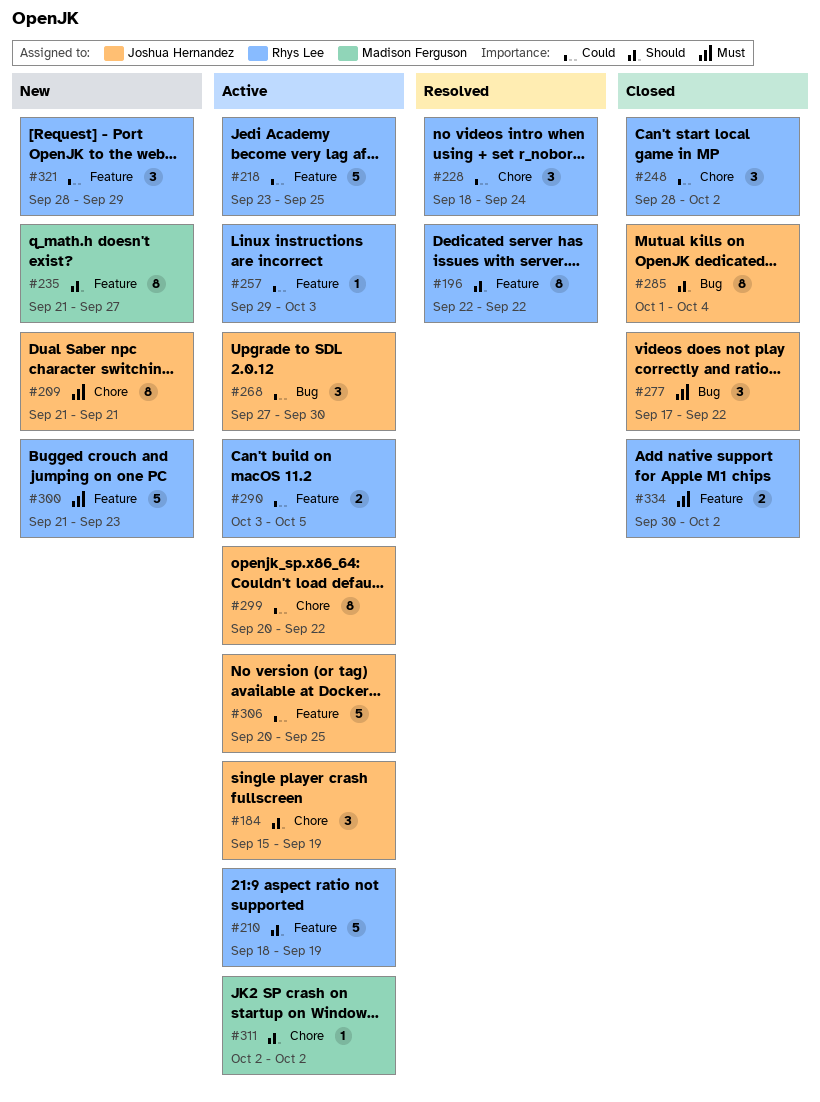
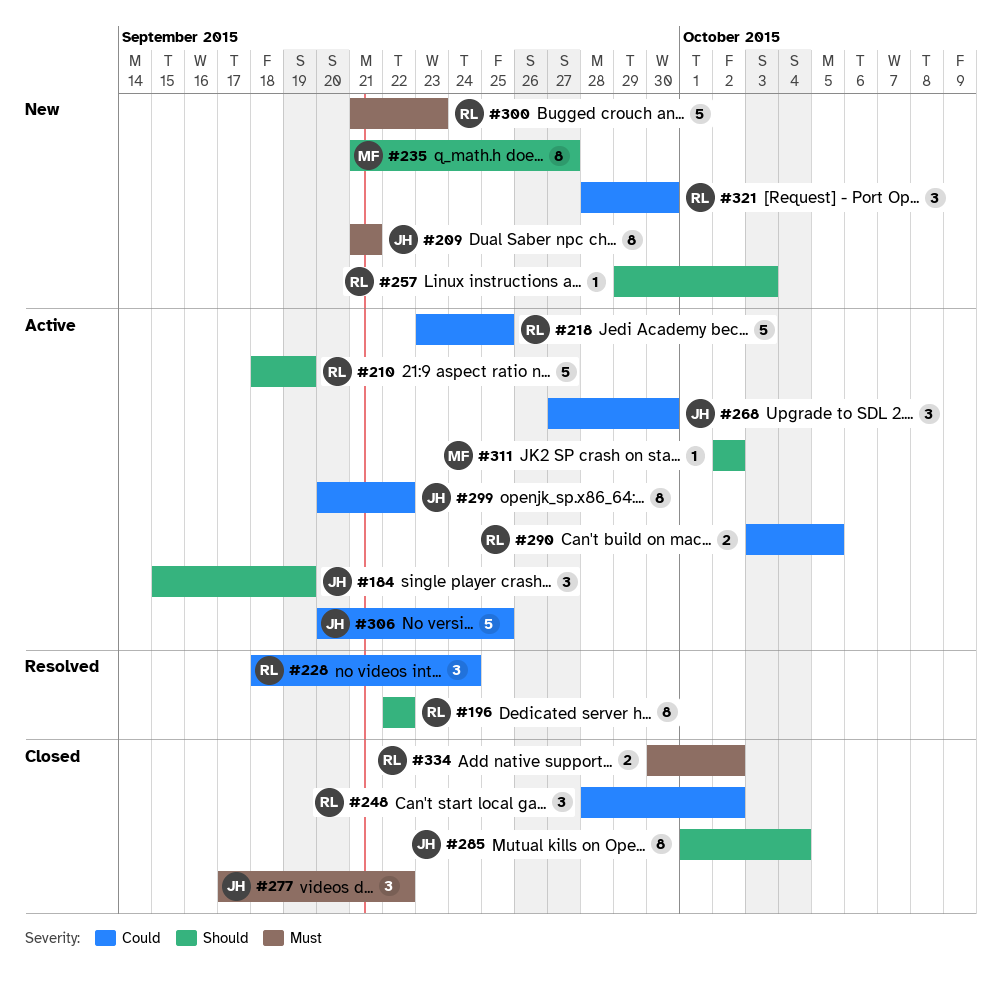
#257, status: Active -> New
#257, priority: Could -> Should
#321, due: Sep 29 -> Sep 30

